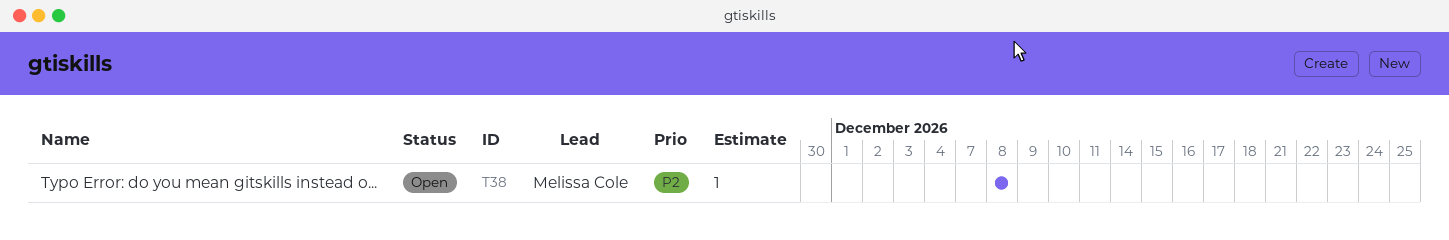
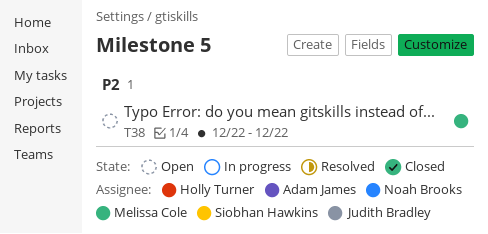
T38, start: Dec 8 -> Dec 22
T38, due: Dec 8 -> Dec 22

